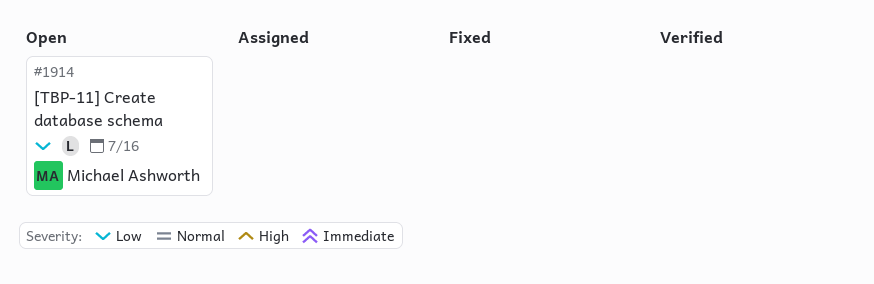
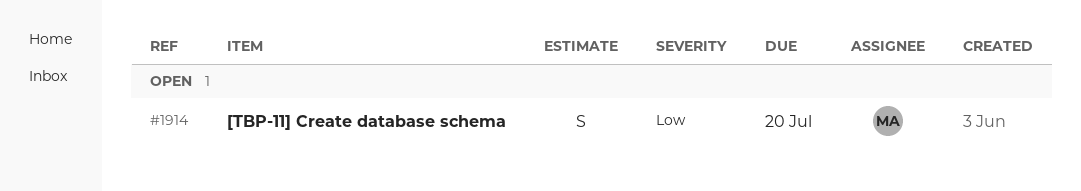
#1914, estimate: L -> S
#1914, due: Jul 16 -> Jul 20

